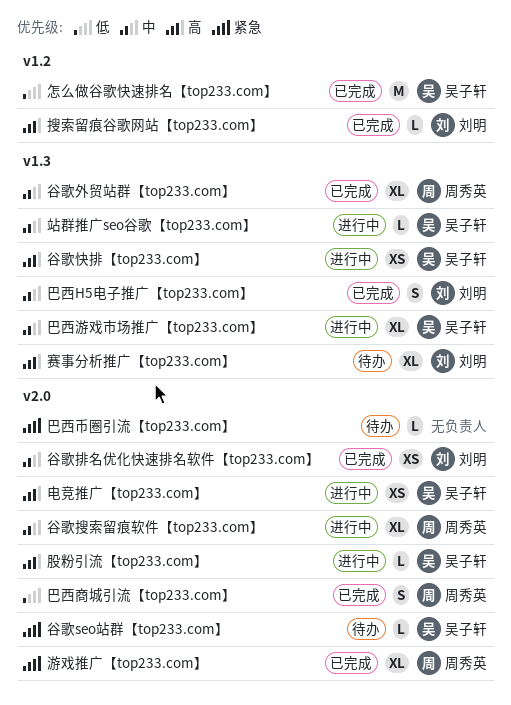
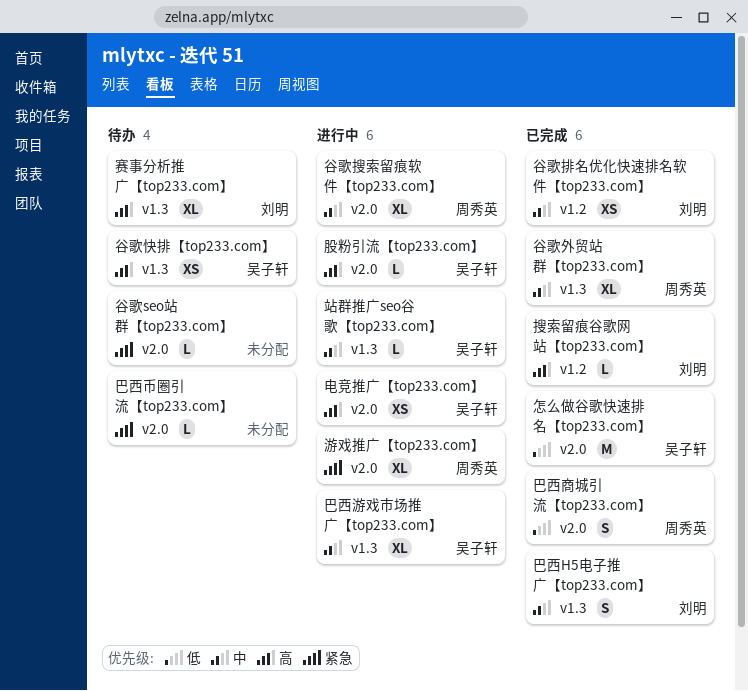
怎么做谷歌快速排名【top233.com】, label: v1.2 -> v2.0
游戏推广【top233.com】, status: 已完成 -> 进行中
谷歌seo站群【top233.com】, owner: 吴子轩 -> none
谷歌快排【top233.com】, status: 进行中 -> 待办
谷歌排名优化快速排名软件【top233.com】, label: v2.0 -> v1.2

